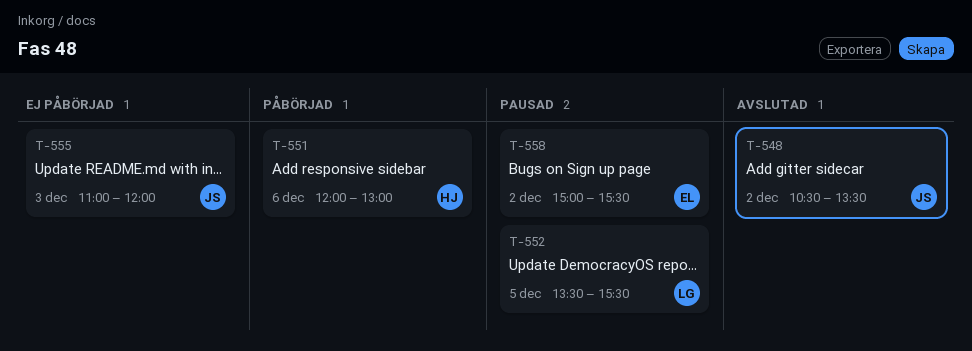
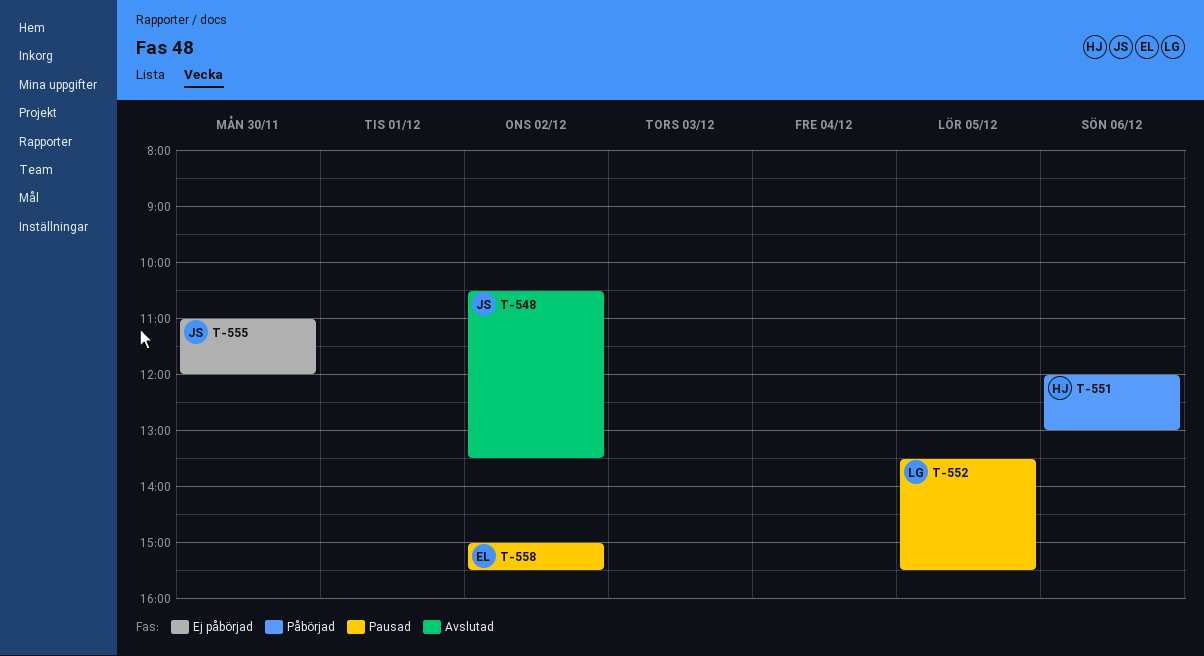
T-555, day: Dec 3 -> Nov 30

